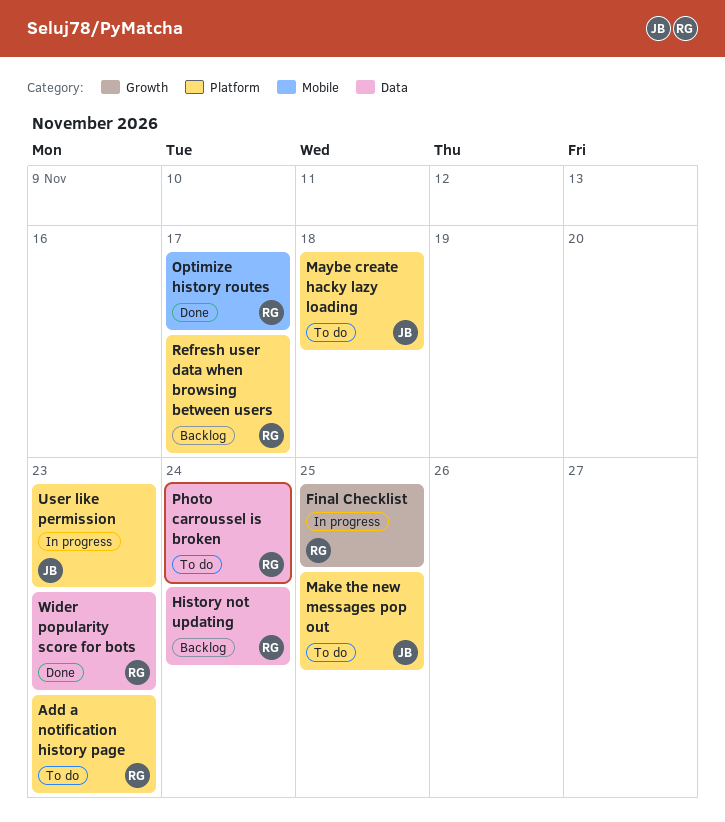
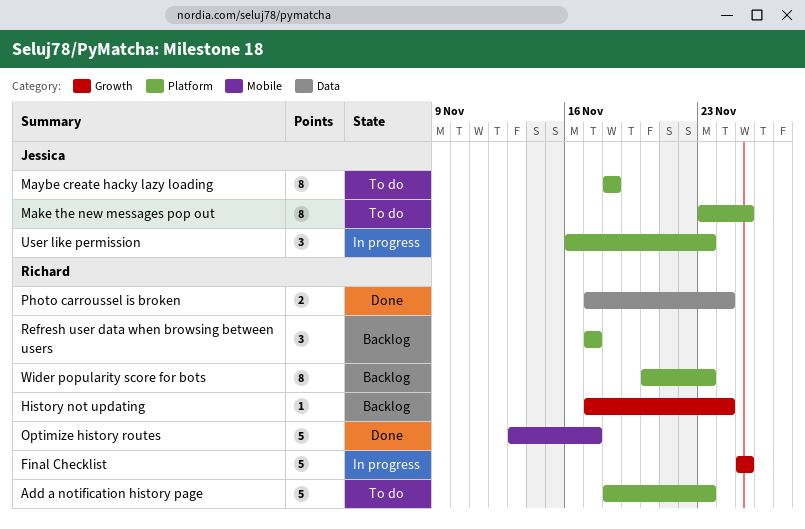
History not updating, label: Data -> Growth
Photo carroussel is broken, status: To do -> Done
Wider popularity score for bots, status: Done -> Backlog
Wider popularity score for bots, label: Data -> Platform

